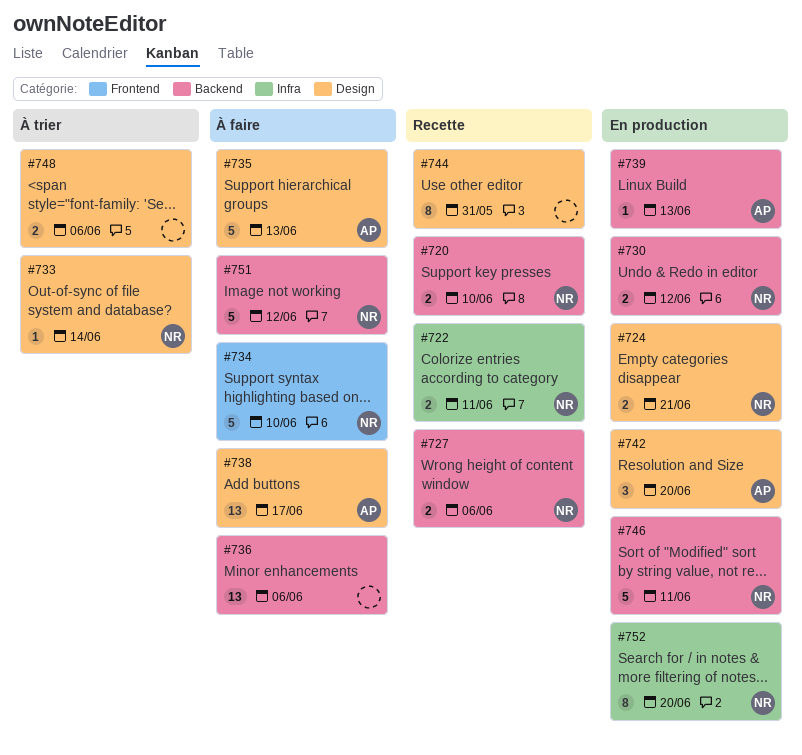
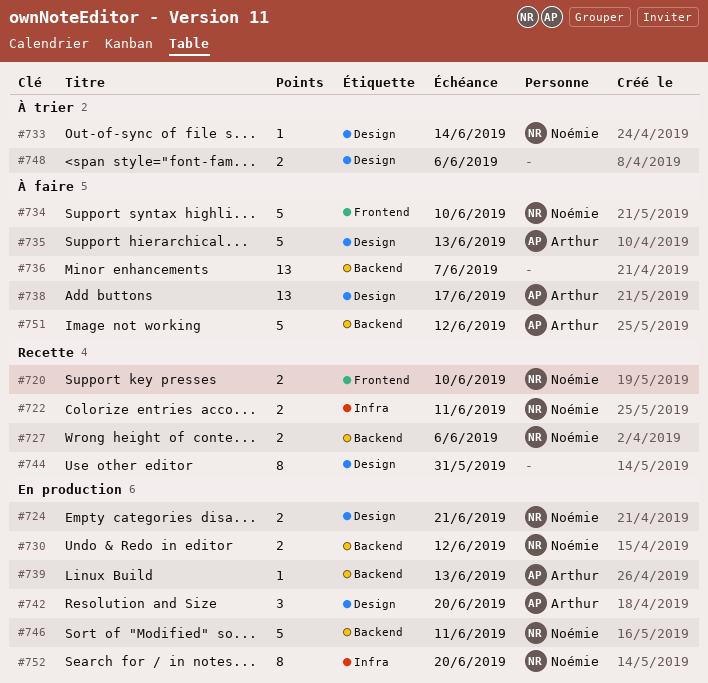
#720, label: Backend -> Frontend
#736, due: Jun 6 -> Jun 7
#751, owner: Noémie -> Arthur

